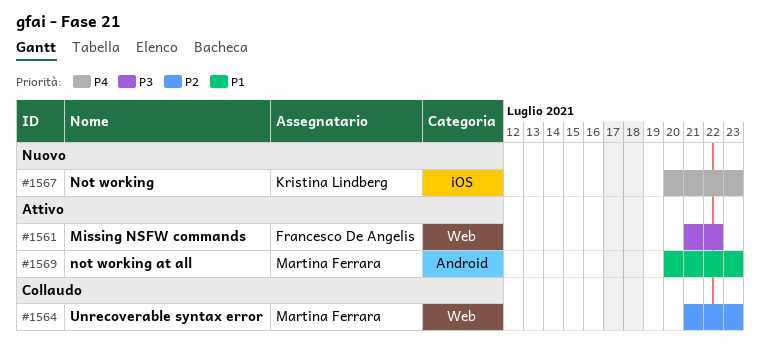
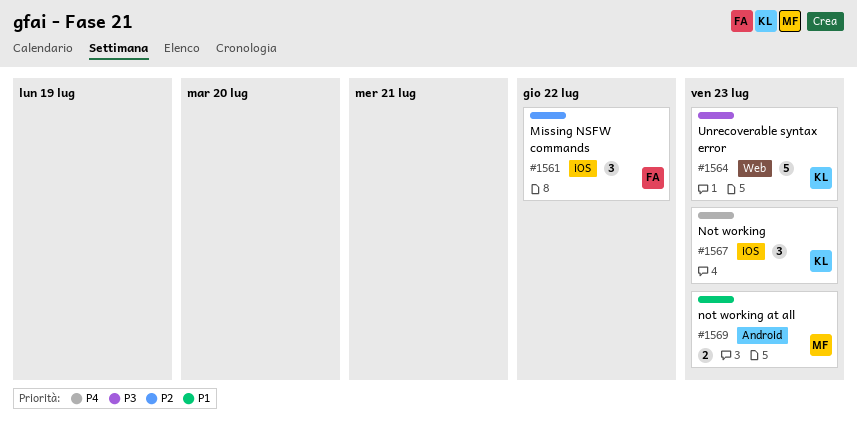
#1561, priority: P3 -> P2
#1561, label: Web -> iOS
#1564, owner: Martina Ferrara -> Kristina Lindberg
#1564, priority: P2 -> P3

